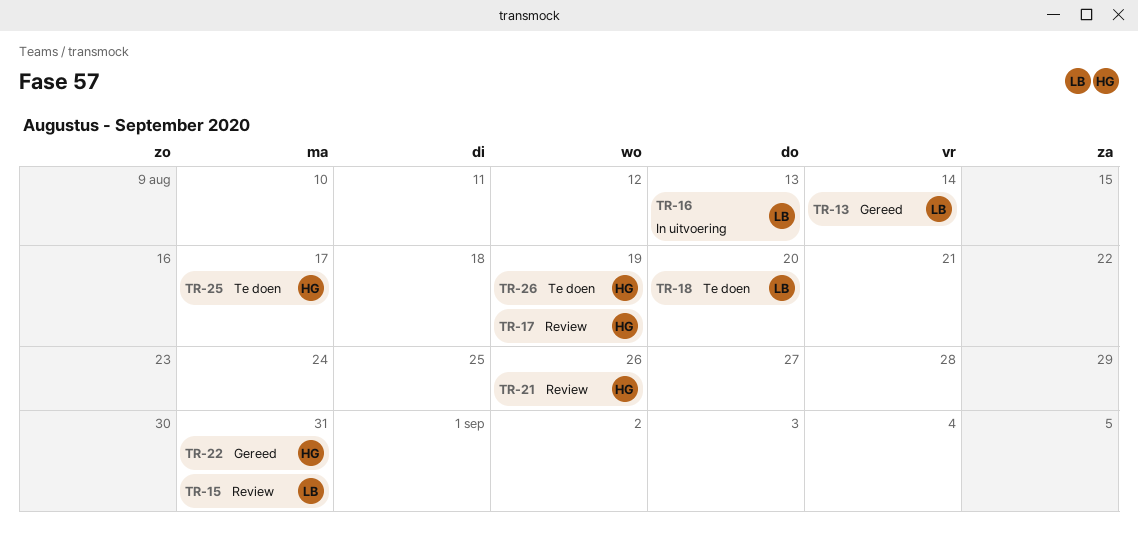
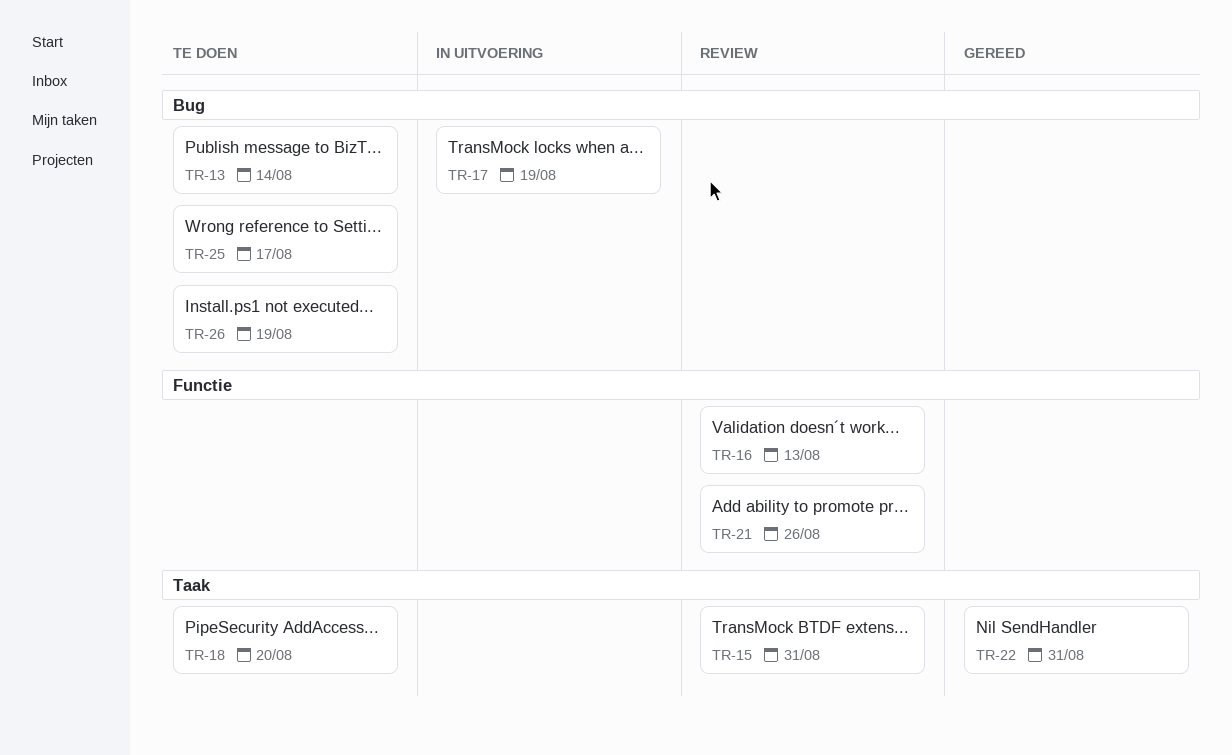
TR-13, status: Gereed -> Te doen
TR-16, status: In uitvoering -> Review
TR-17, status: Review -> In uitvoering

